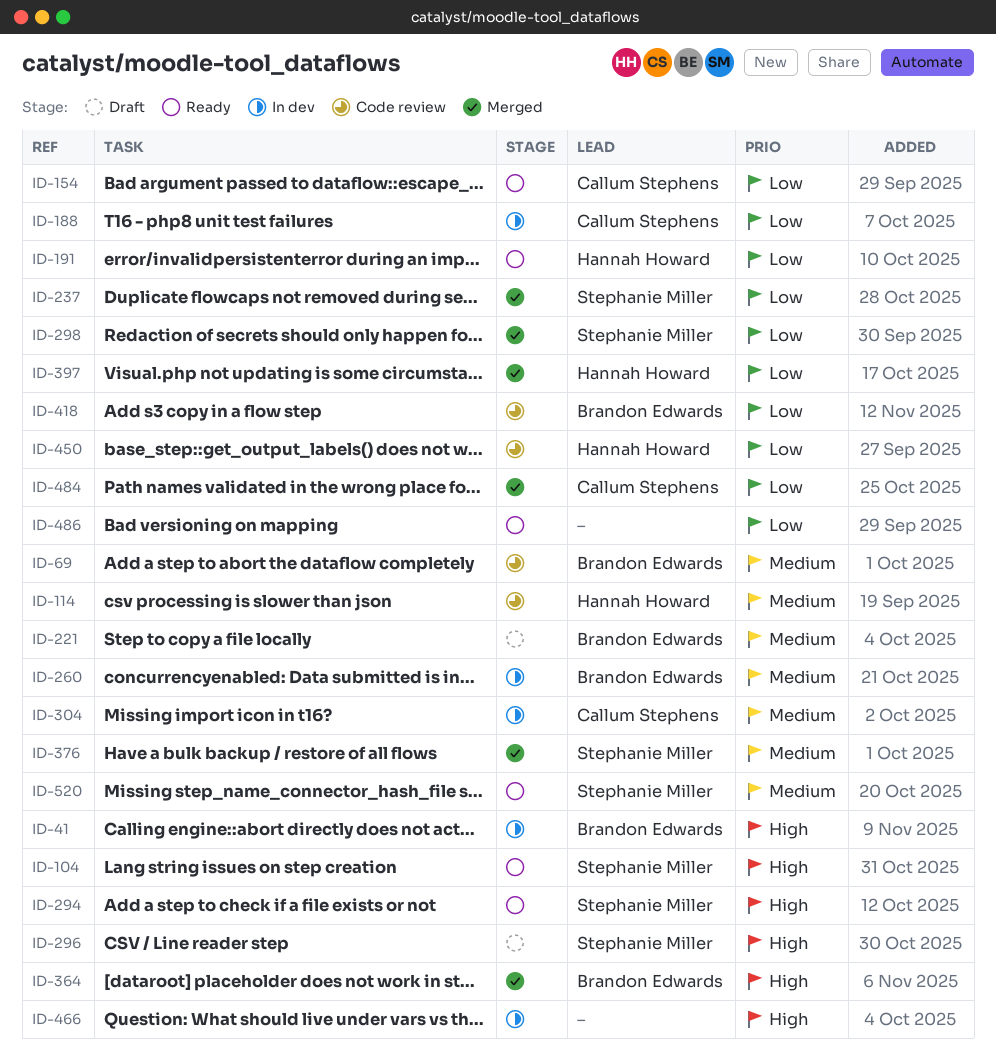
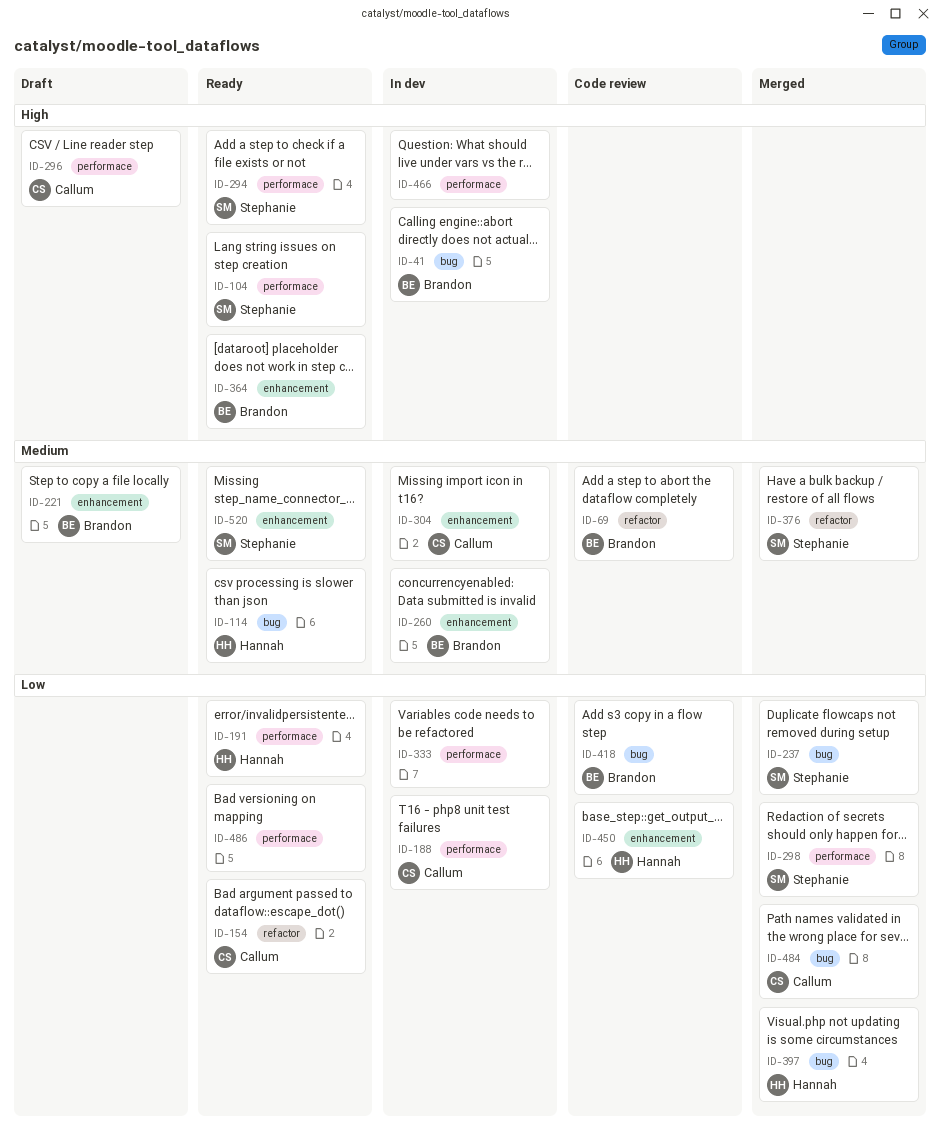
ID-114, status: Code review -> Ready
ID-296, owner: Stephanie Miller -> Callum Stephens
ID-333: none -> present
ID-364, status: Merged -> Ready

